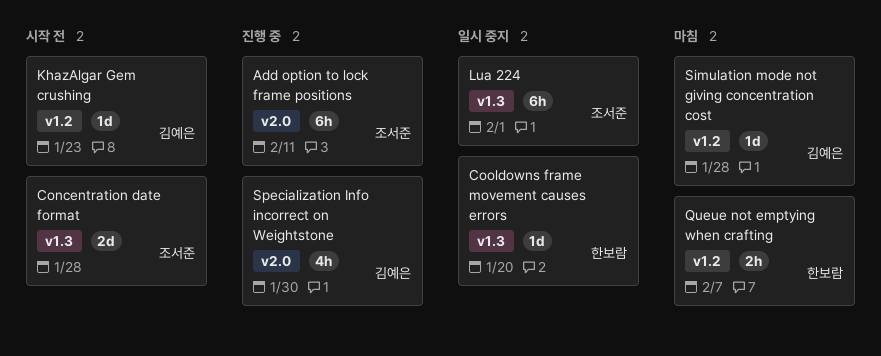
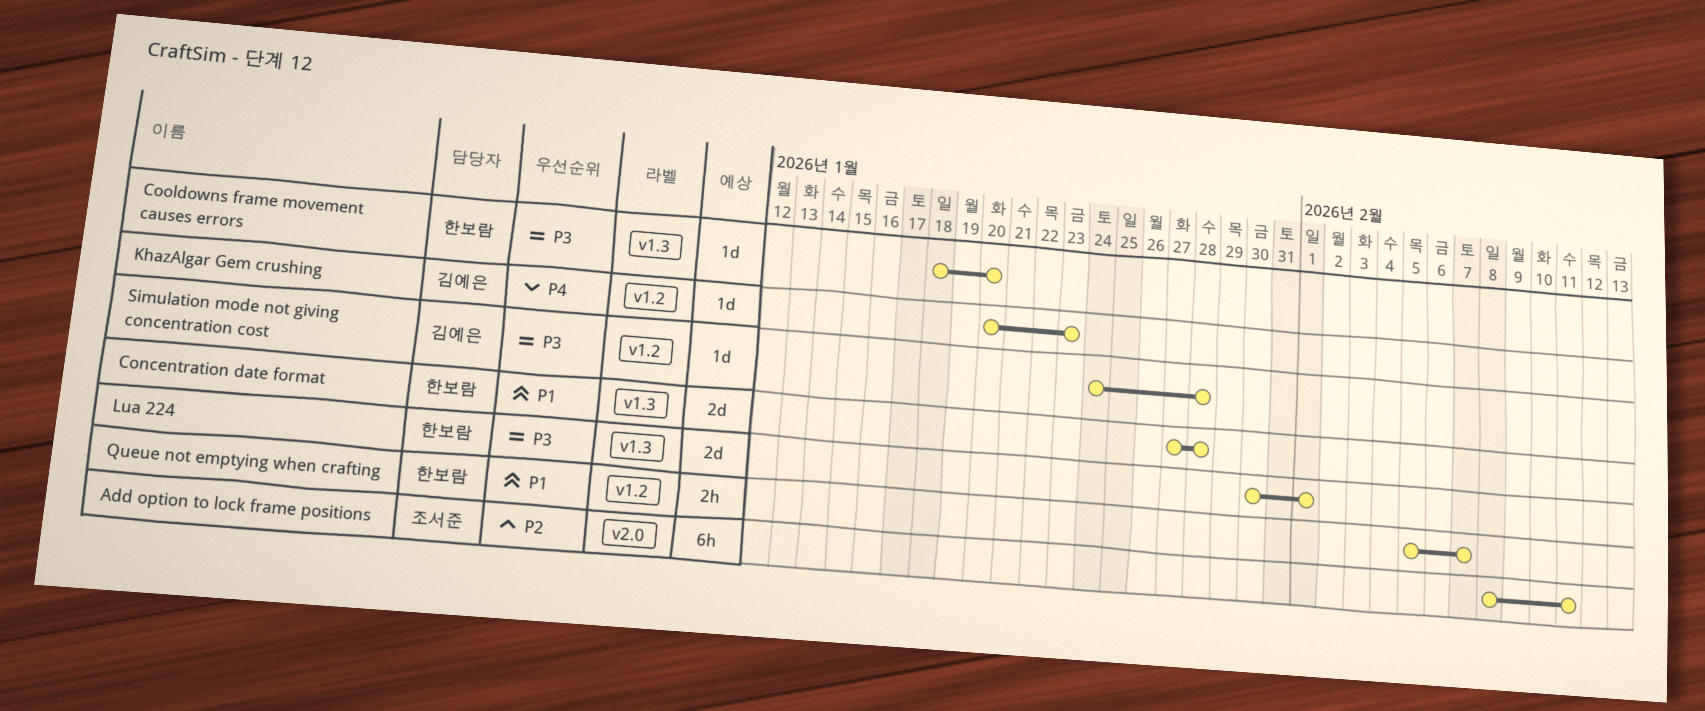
Concentration date format, owner: 조서준 -> 한보람
Lua 224, owner: 조서준 -> 한보람
Lua 224, estimate: 6h -> 2d
Specialization Info incorrect on Weightstone: present -> none

